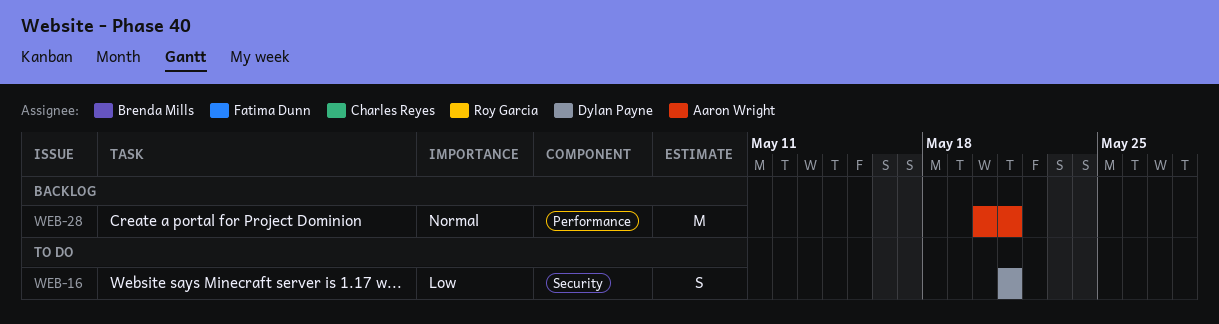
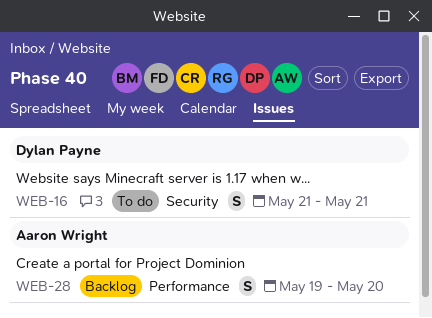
WEB-28, estimate: M -> S
WEB-28, start: May 20 -> May 19
WEB-28, due: May 21 -> May 20

